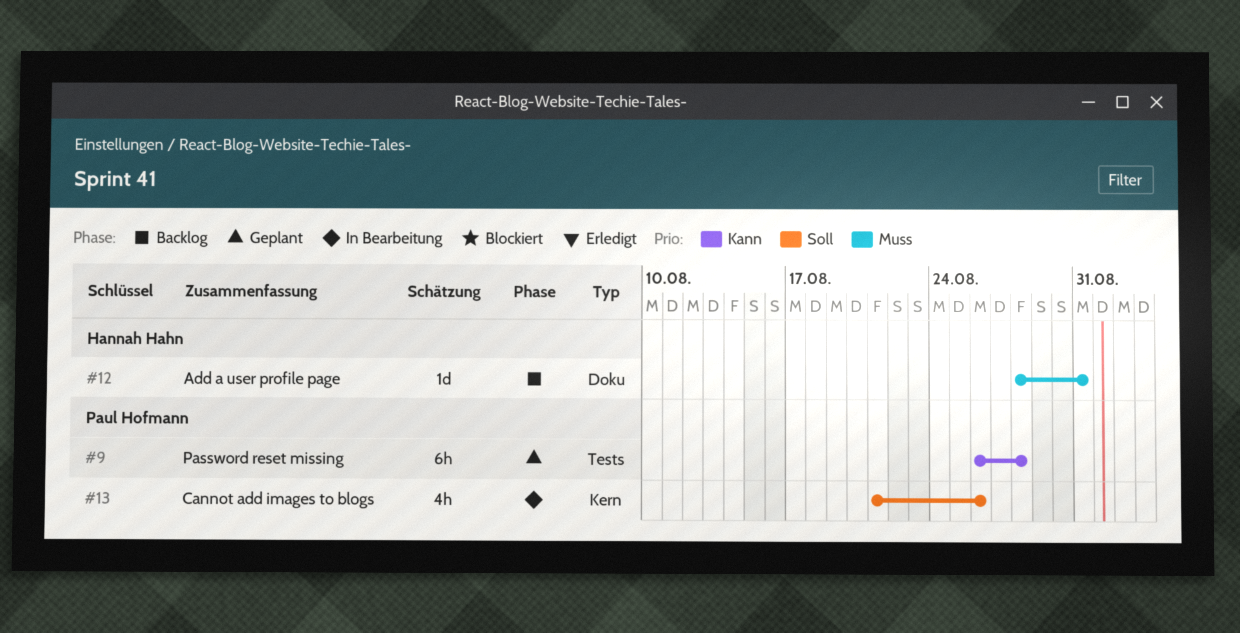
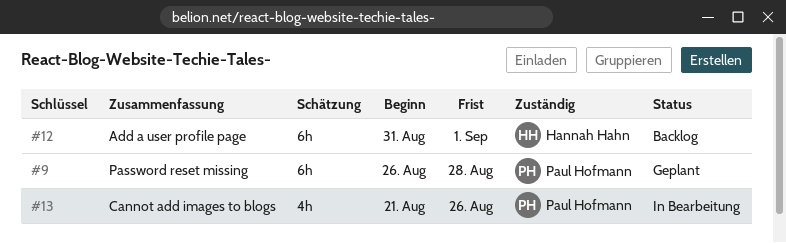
#12, estimate: 1d -> 6h
#12, start: Aug 28 -> Aug 31
#12, due: Aug 31 -> Sep 1

